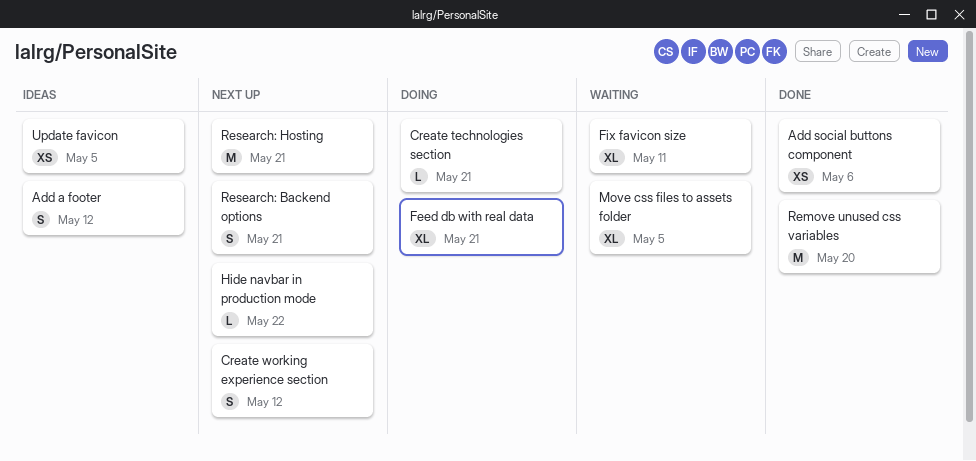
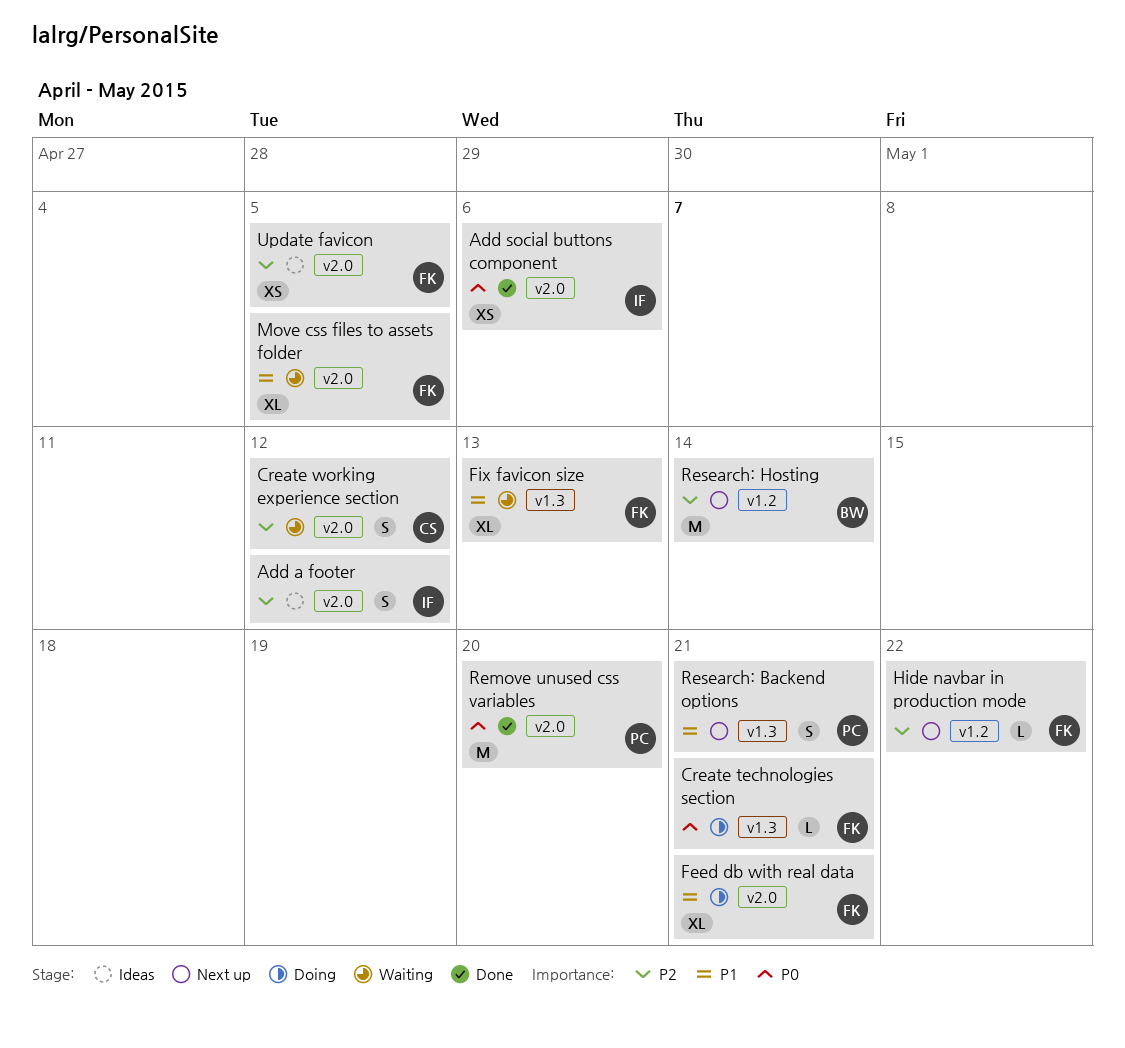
Create working experience section, status: Next up -> Waiting
Fix favicon size, due: May 11 -> May 13
Research: Hosting, due: May 21 -> May 14

